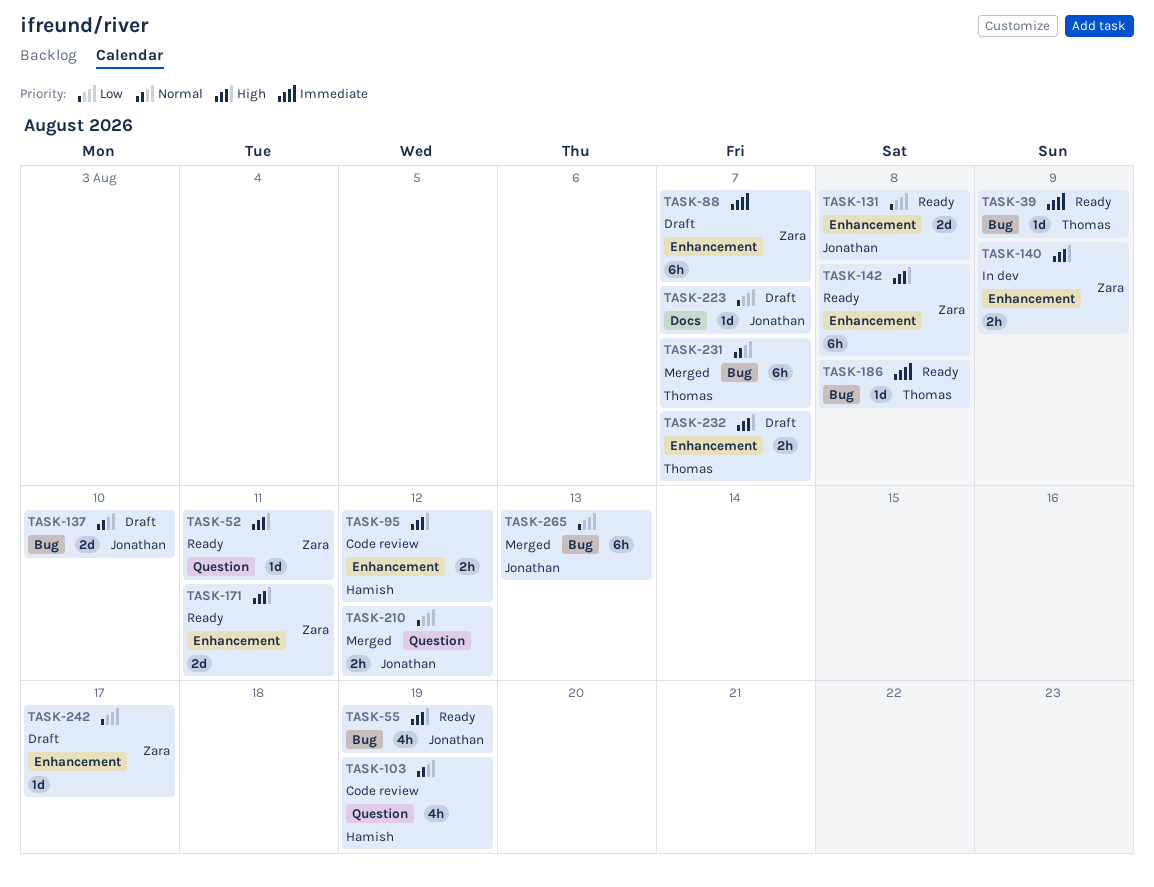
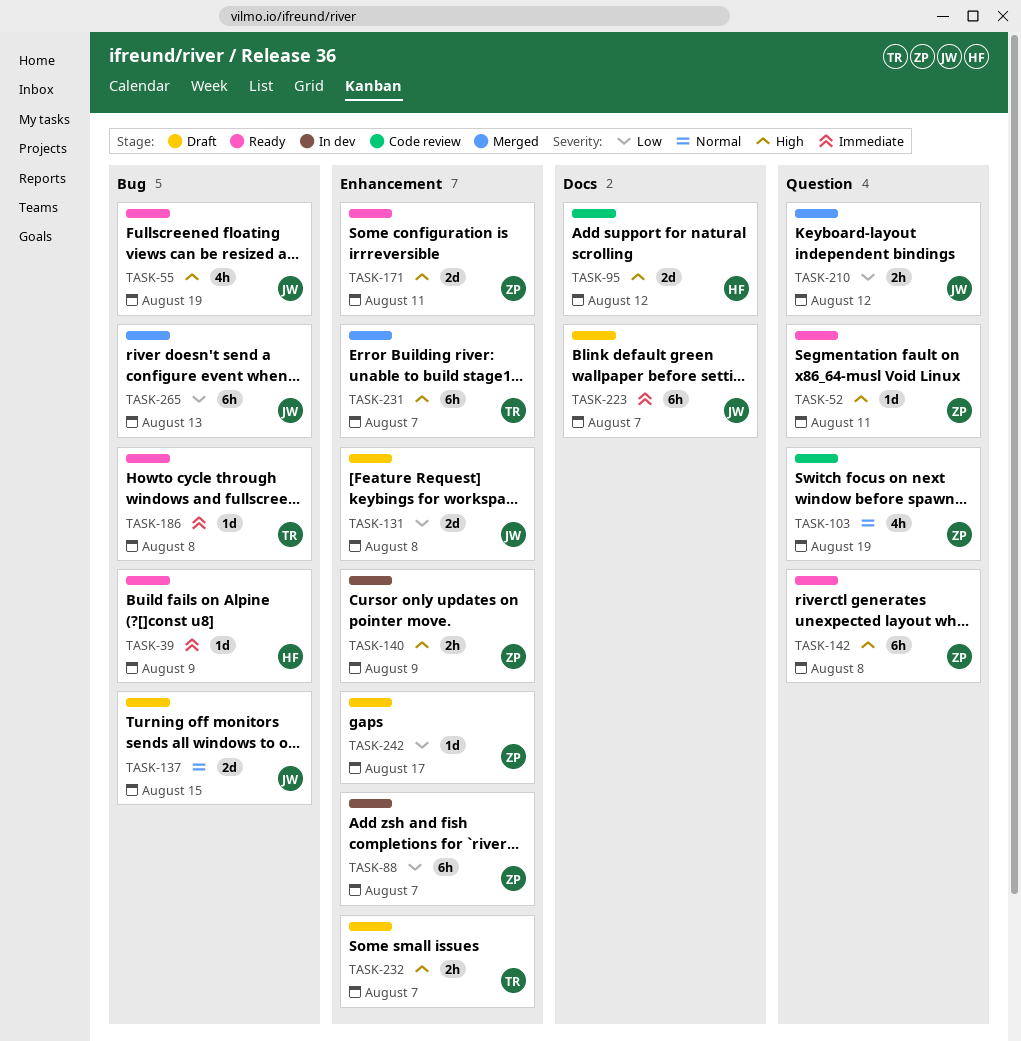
TASK-39, owner: Thomas -> Hamish
TASK-88, status: Draft -> In dev
TASK-88, priority: Immediate -> Low
TASK-95, label: Enhancement -> Docs
TASK-95, estimate: 2h -> 2d
TASK-103, owner: Hamish -> Zara
TASK-131, status: Ready -> Draft
TASK-137, due: Aug 10 -> Aug 15
TASK-142, label: Enhancement -> Question
TASK-223, priority: Low -> Immediate
TASK-223, estimate: 1d -> 6h
TASK-231, priority: Normal -> High
TASK-231, label: Bug -> Enhancement

